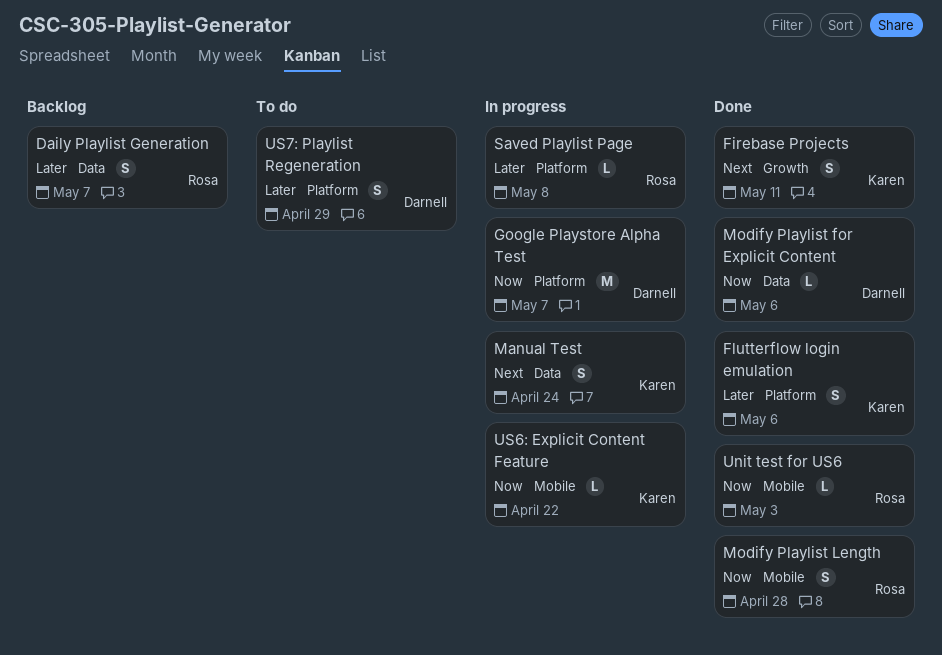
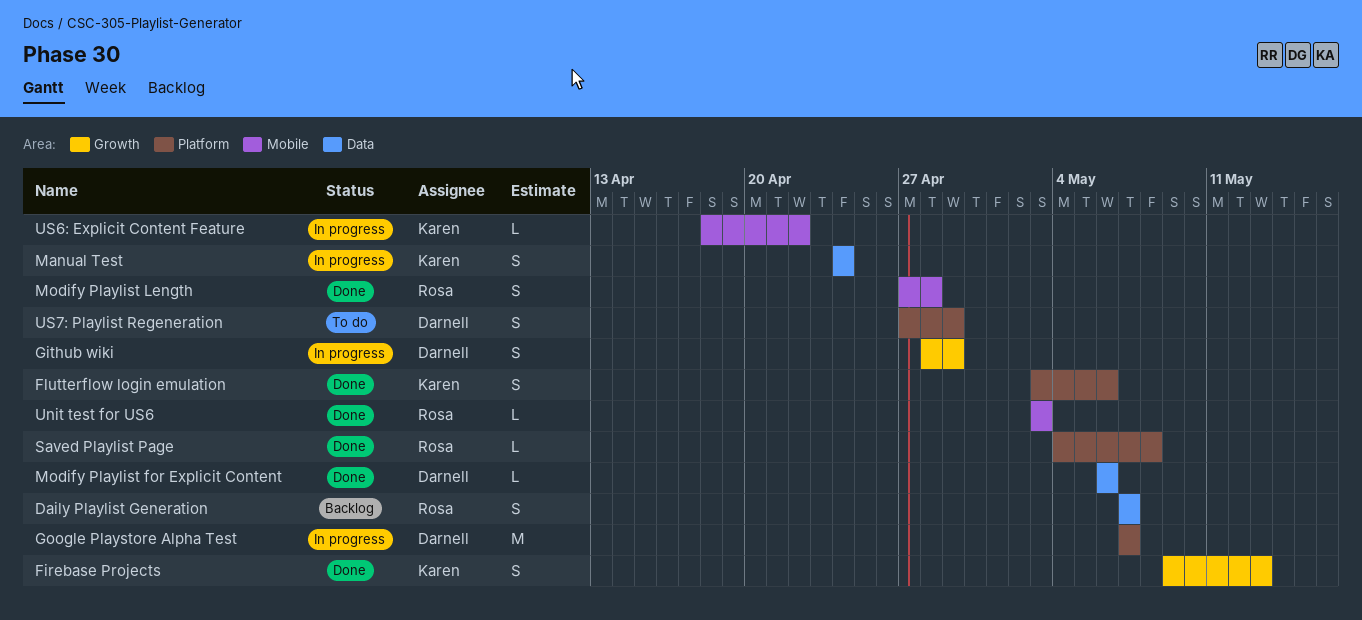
Firebase Projects, due: May 11 -> May 13
Github wiki: none -> present
Saved Playlist Page, status: In progress -> Done

